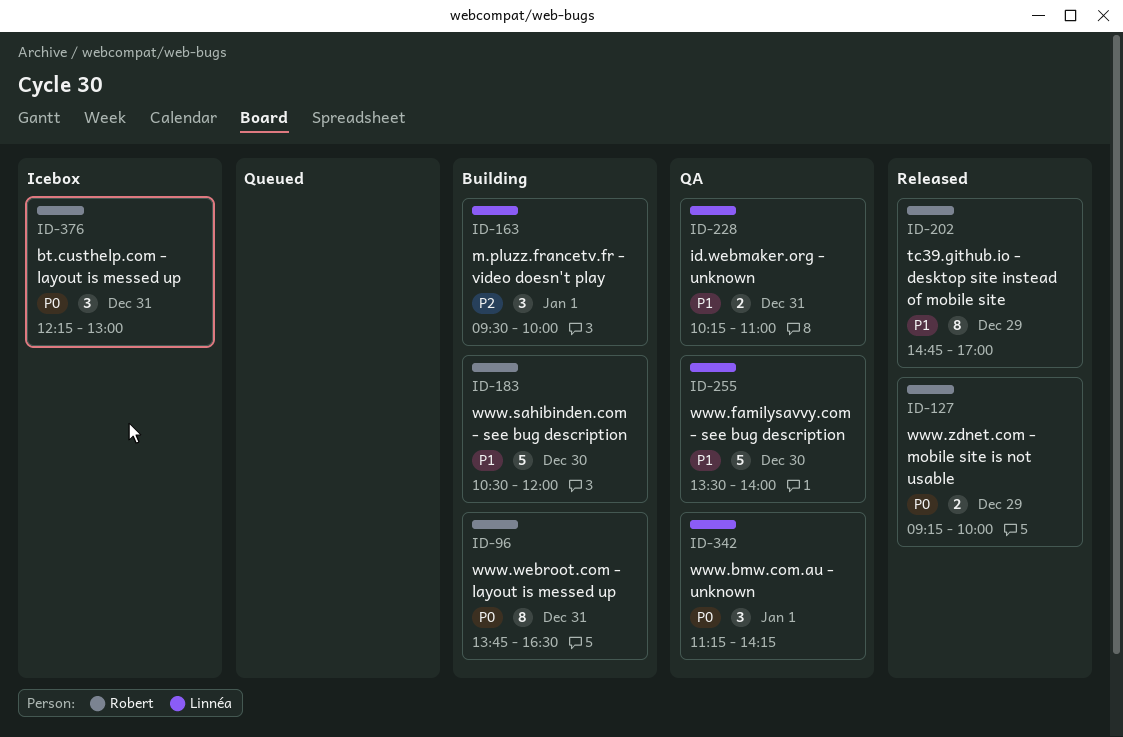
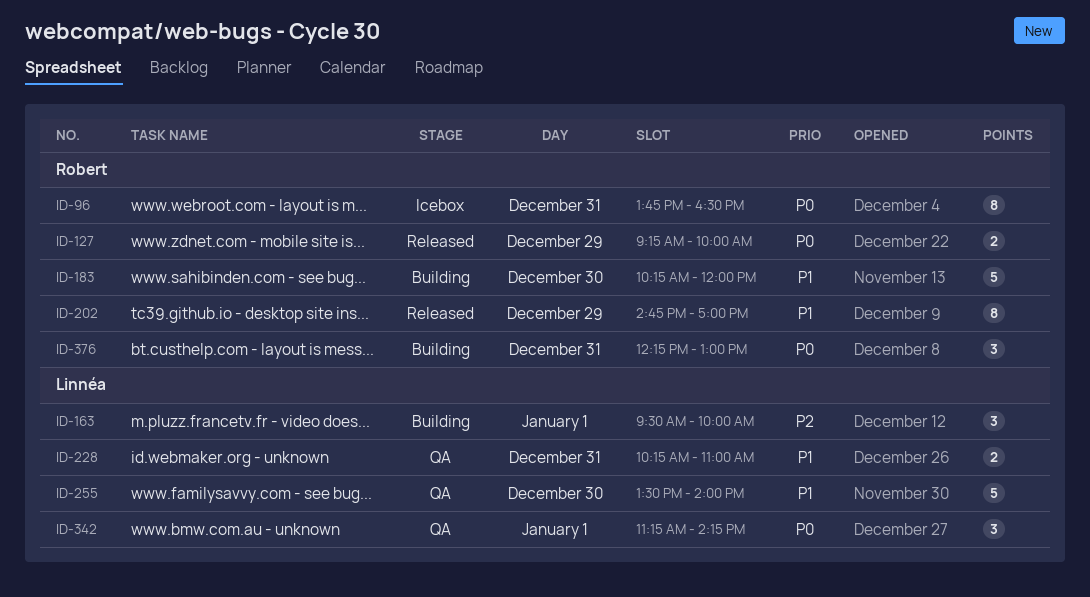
ID-96, status: Building -> Icebox
ID-183, begins: 10:30 -> 10:15
ID-376, status: Icebox -> Building

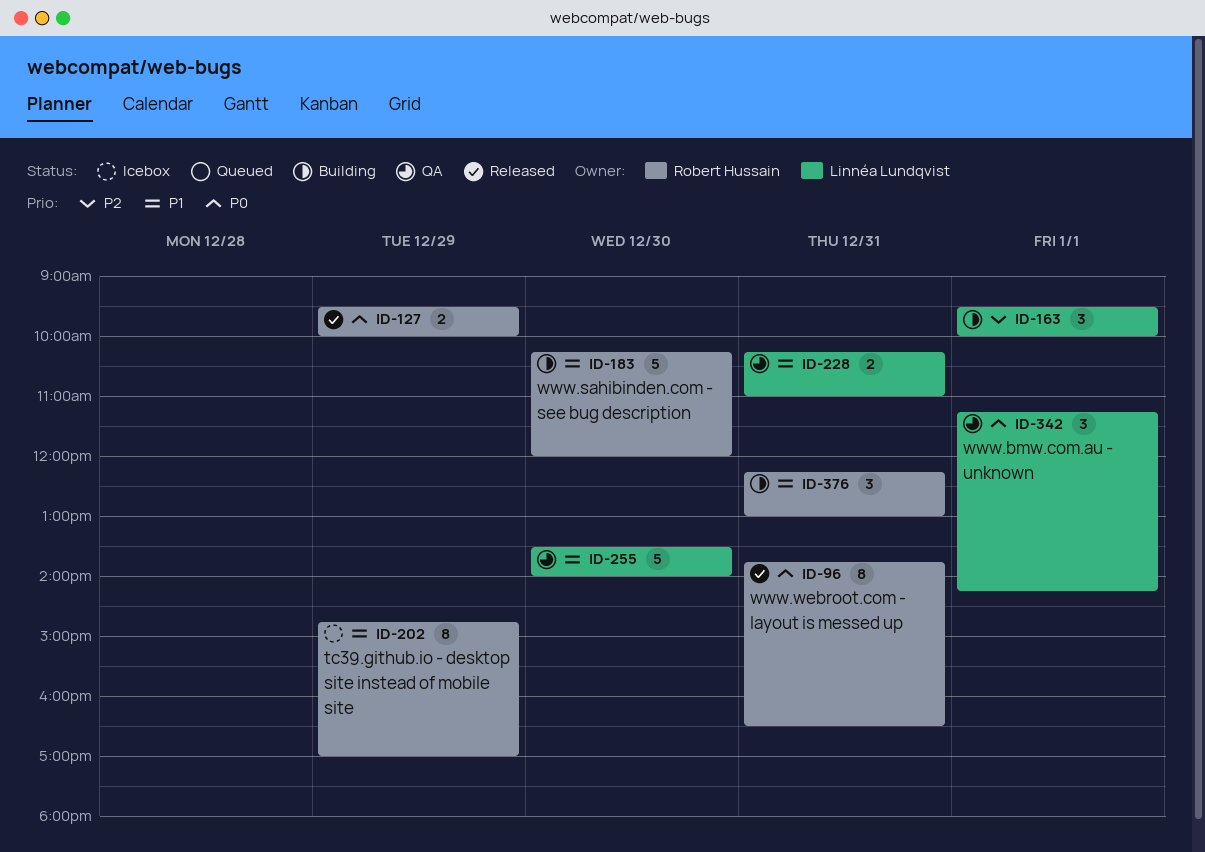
ID-96, status: Icebox -> Released
ID-127, begins: 09:15 -> 09:30
ID-202, status: Released -> Icebox
ID-376, priority: P0 -> P1

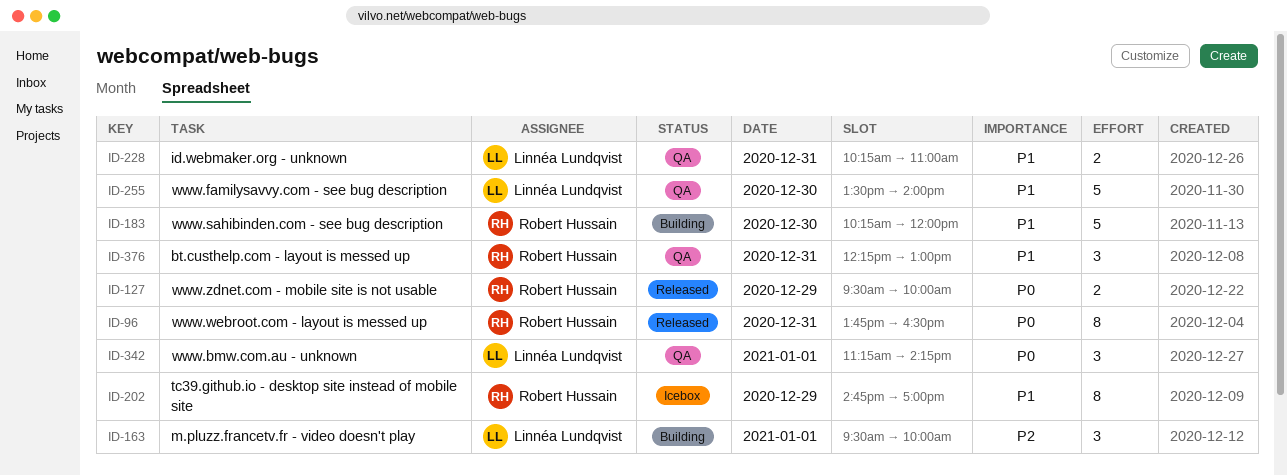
ID-376, status: Building -> QA

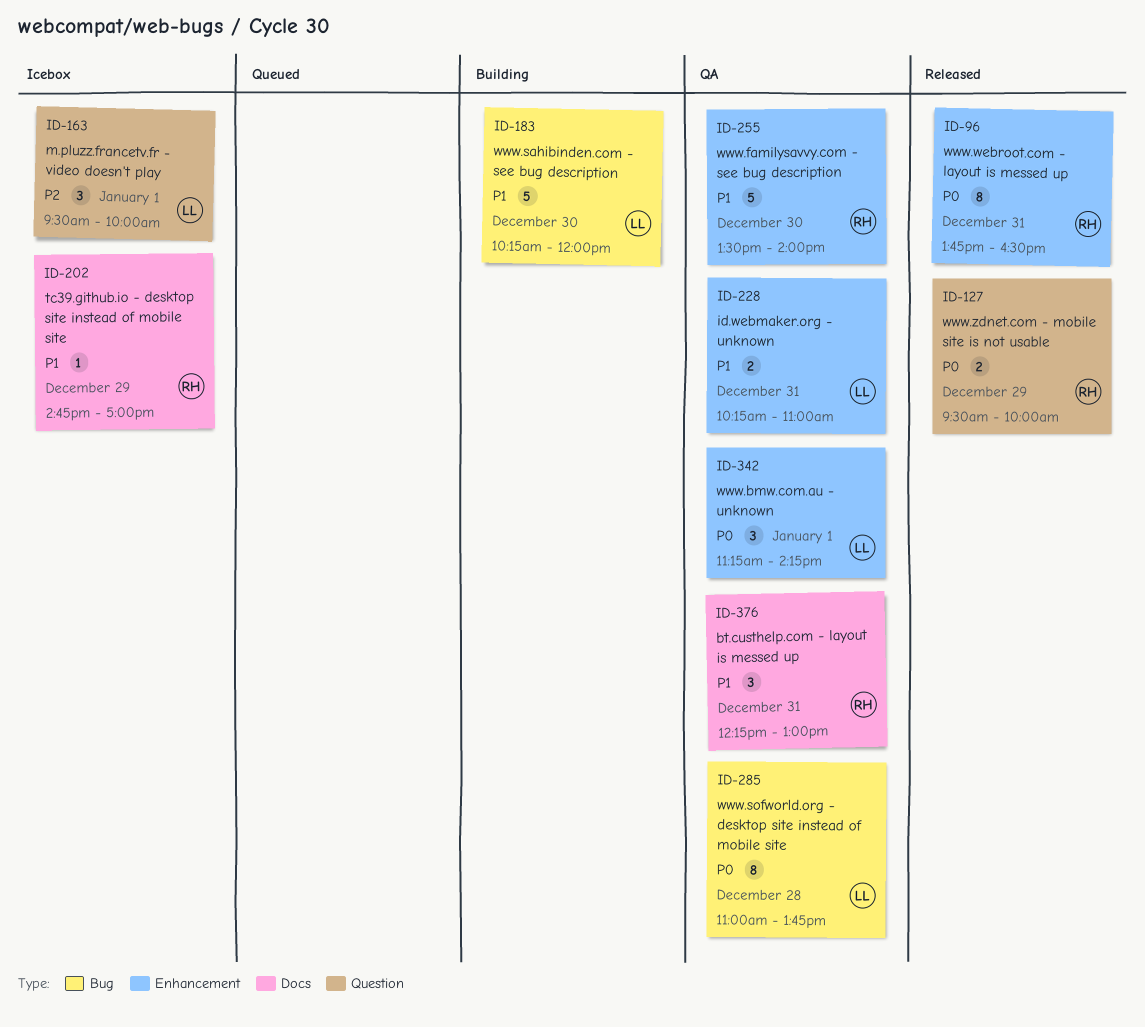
ID-163, status: Building -> Icebox
ID-183, owner: Robert Hussain -> Linnéa Lundqvist
ID-202, estimate: 8 -> 1
ID-255, owner: Linnéa Lundqvist -> Robert Hussain
ID-285: none -> present

